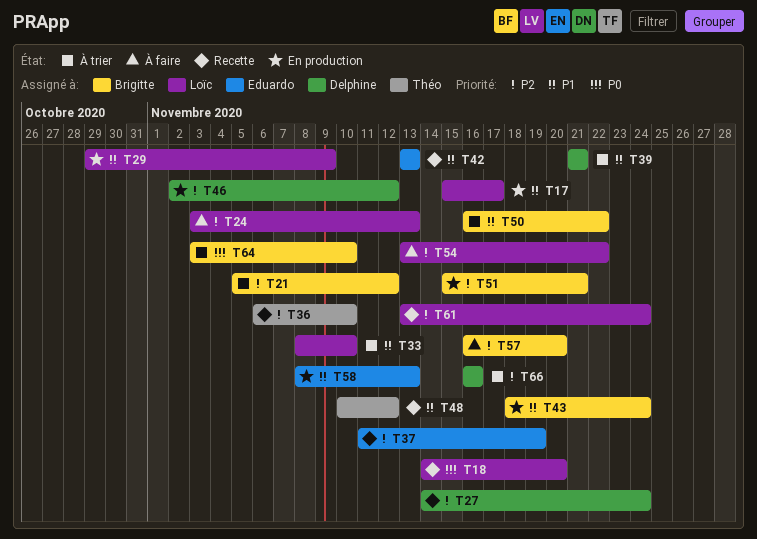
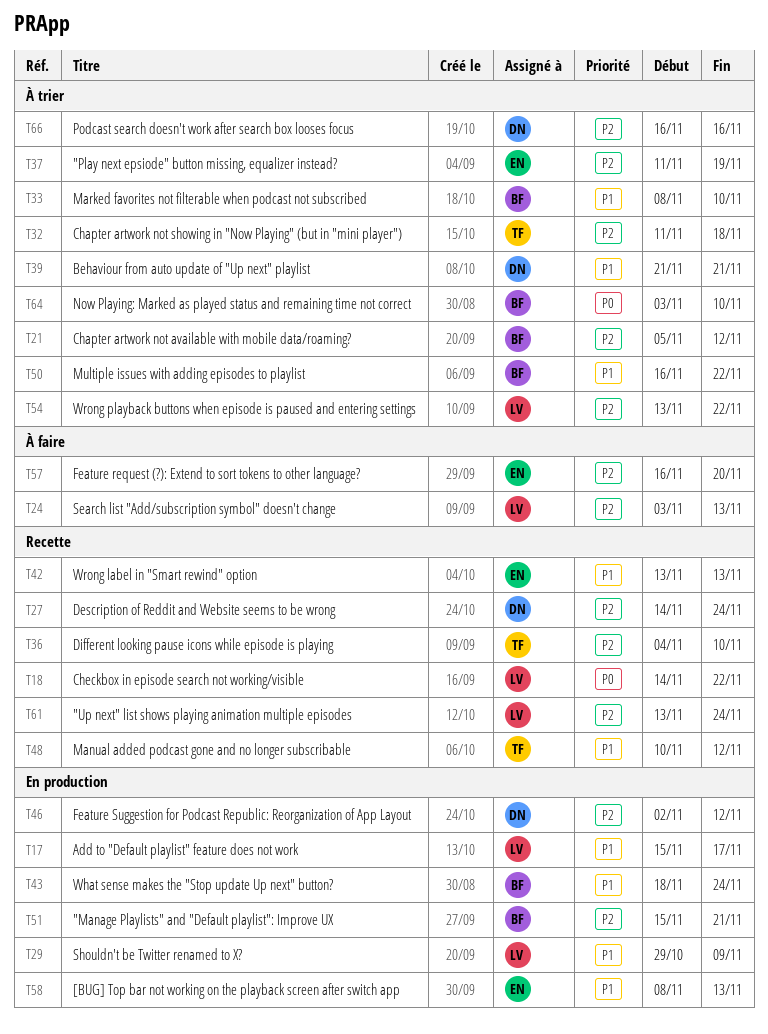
T18, due: Nov 20 -> Nov 22
T32: none -> present
T33, owner: Loïc -> Brigitte
T36, start: Nov 6 -> Nov 4
T37, status: Recette -> À trier
T54, status: À faire -> À trier
T57, owner: Brigitte -> Eduardo

